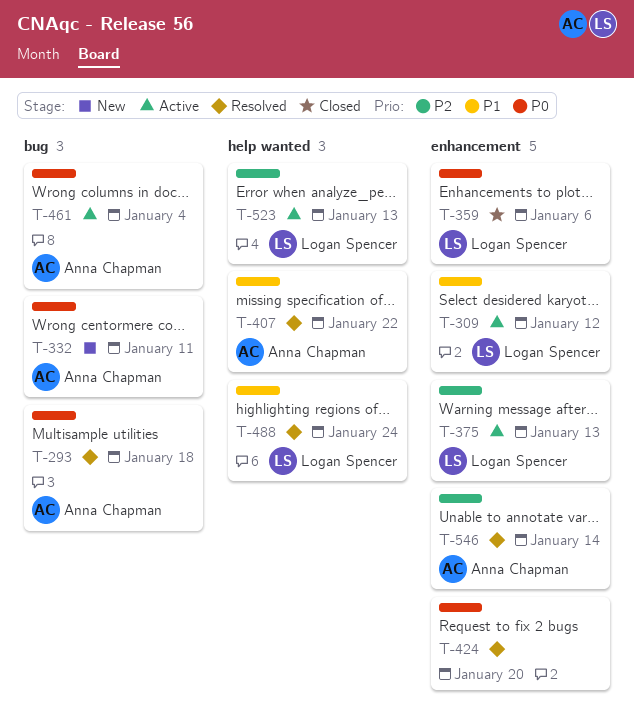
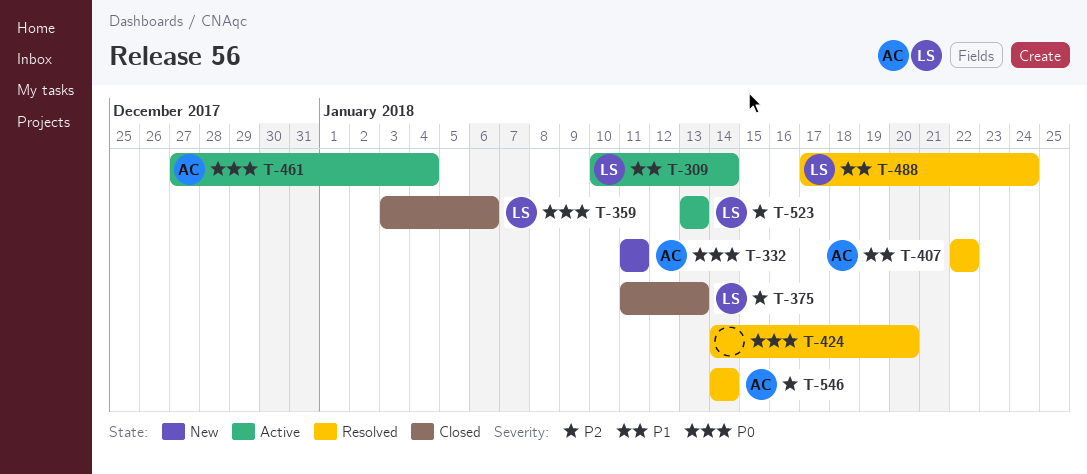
T-293: present -> none
T-309, due: Jan 12 -> Jan 14
T-375, status: Active -> Closed

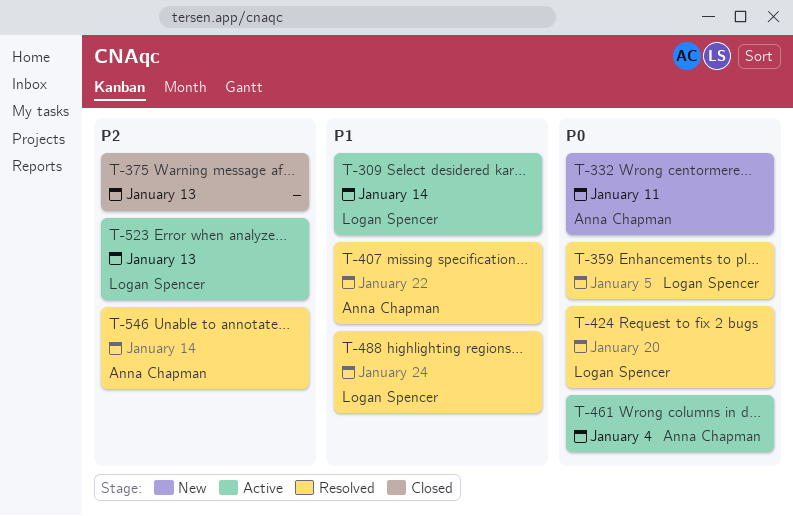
T-359, status: Closed -> Resolved
T-359, due: Jan 6 -> Jan 5
T-375, owner: Logan Spencer -> none
T-424, owner: none -> Logan Spencer

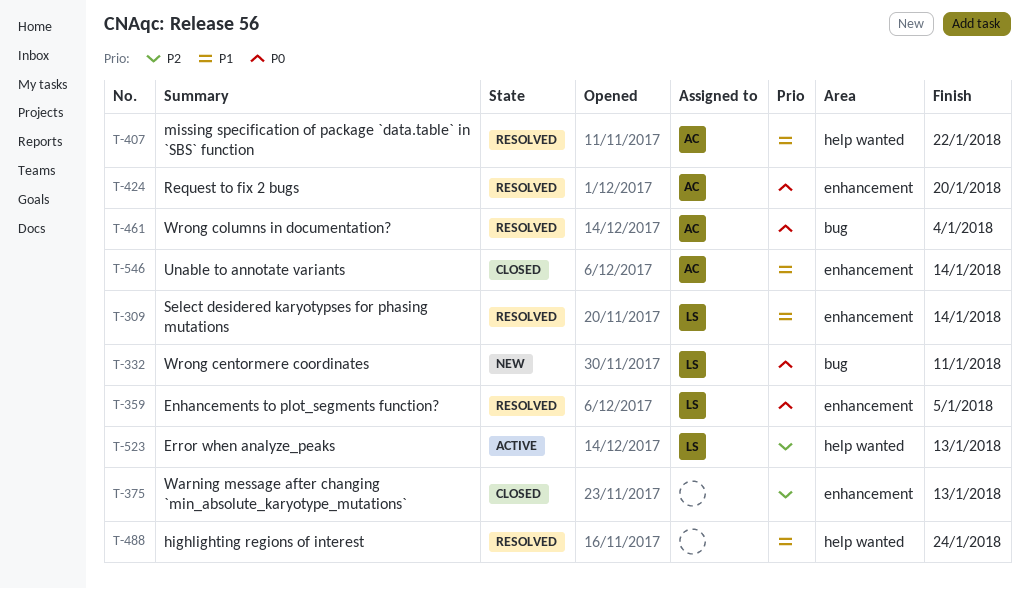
T-309, status: Active -> Resolved
T-332, owner: Anna Chapman -> Logan Spencer
T-424, owner: Logan Spencer -> Anna Chapman
T-461, status: Active -> Resolved
T-488, owner: Logan Spencer -> none
T-546, status: Resolved -> Closed
T-546, priority: P2 -> P1

